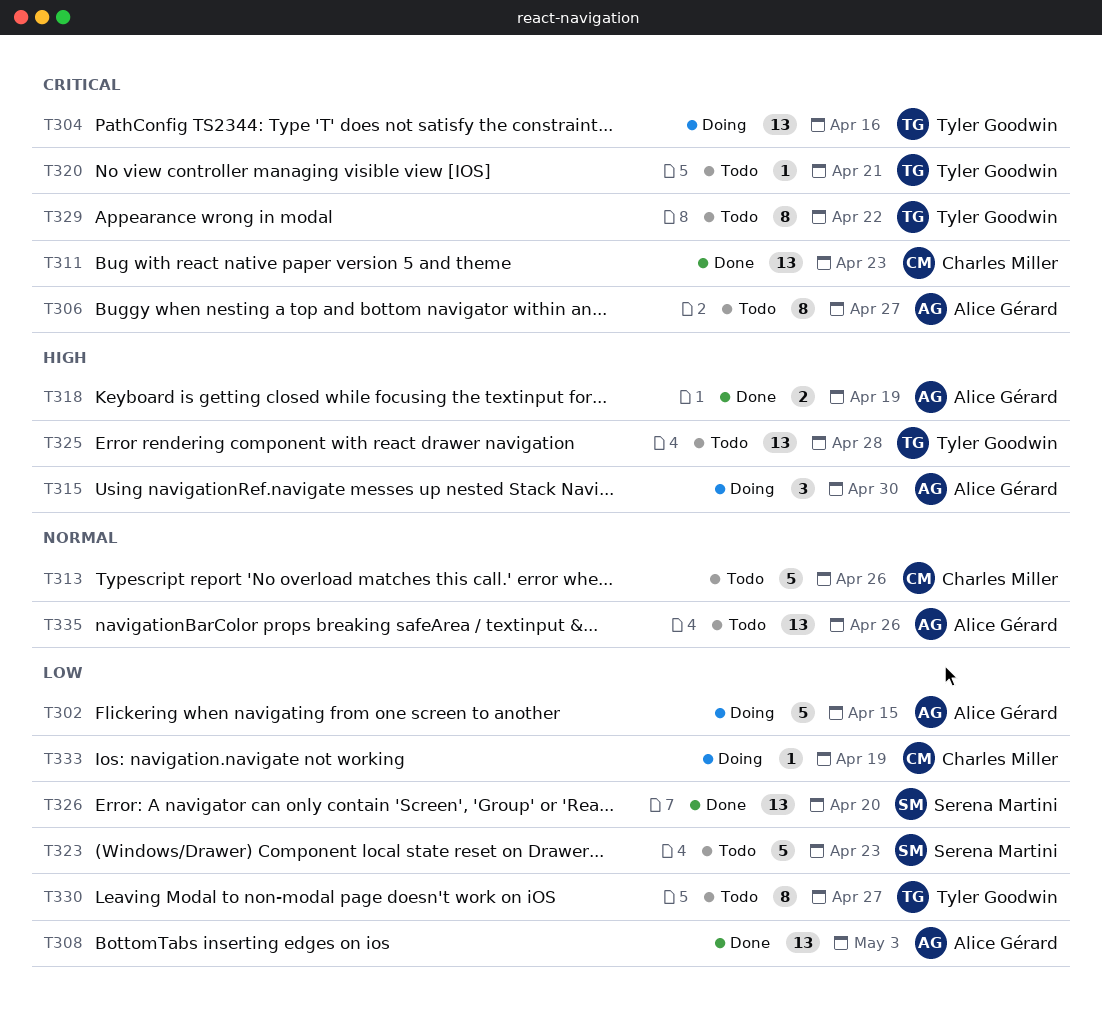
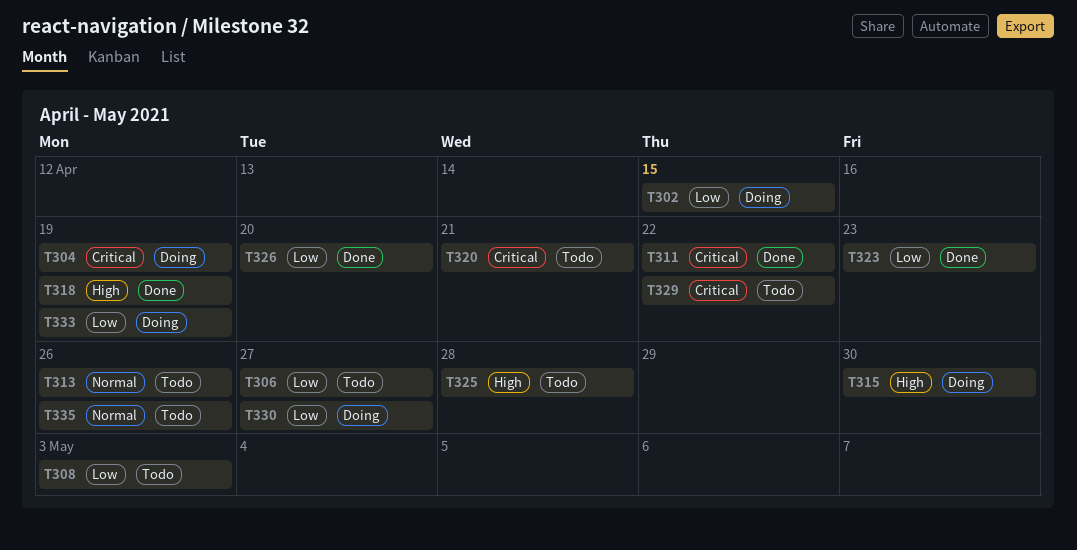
T304, due: Apr 16 -> Apr 19
T306, priority: Critical -> Low
T308, status: Done -> Todo
T311, due: Apr 23 -> Apr 22
T323, status: Todo -> Done
T330, status: Todo -> Doing

